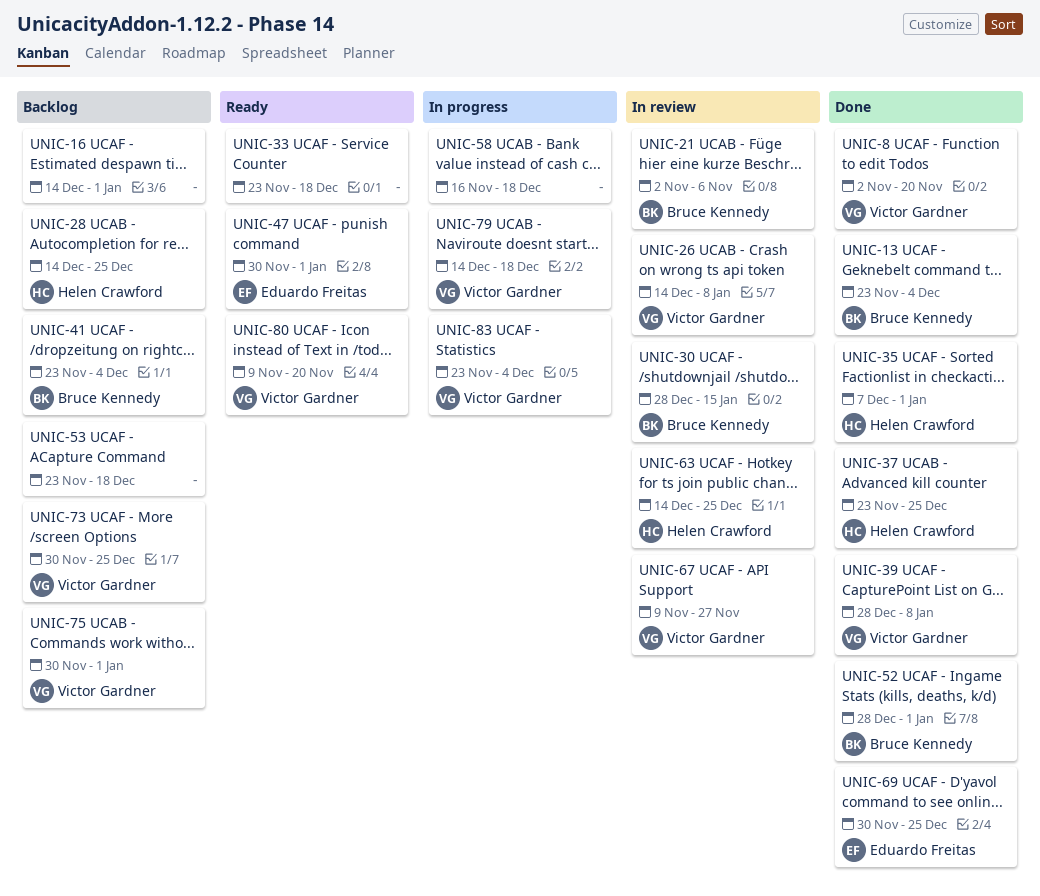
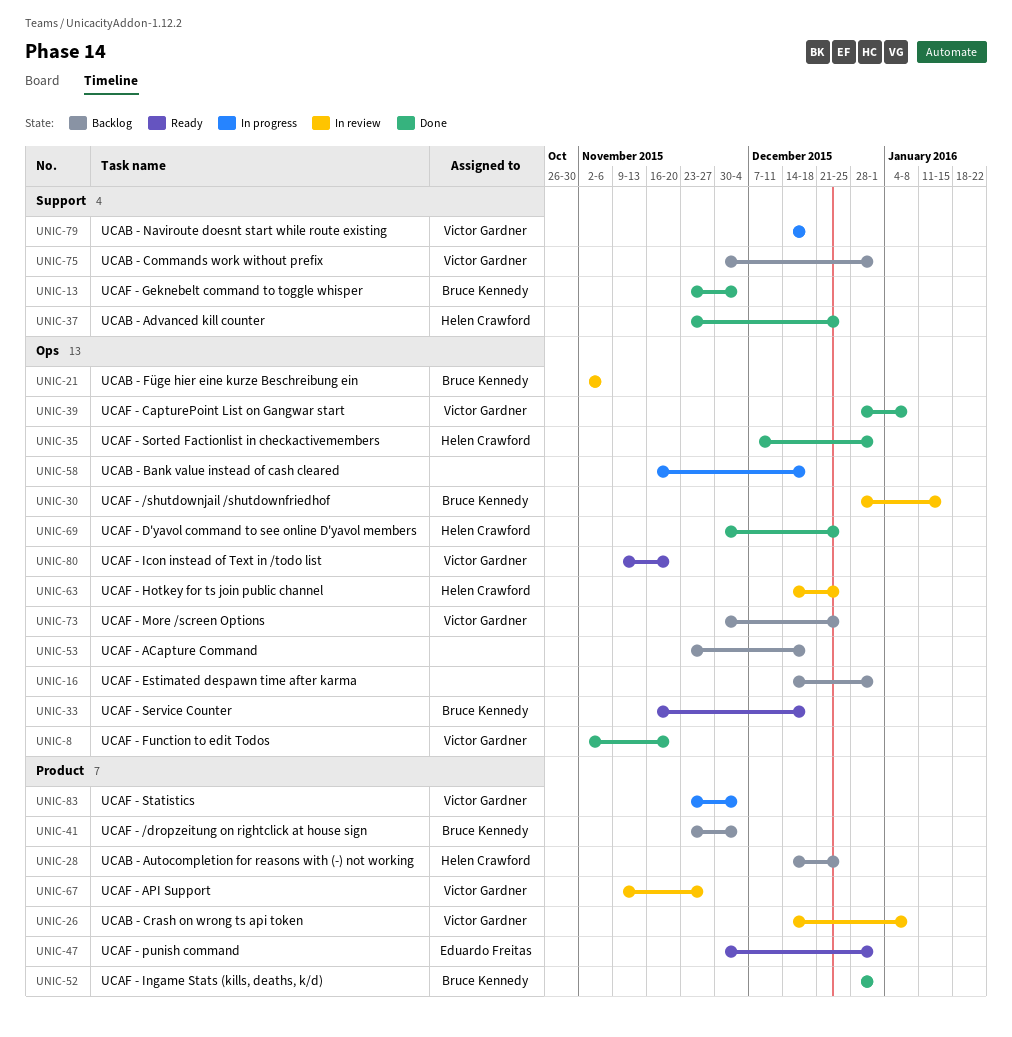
UNIC-33, owner: none -> Bruce Kennedy
UNIC-33, start: Nov 23 -> Nov 16
UNIC-69, owner: Eduardo Freitas -> Helen Crawford

